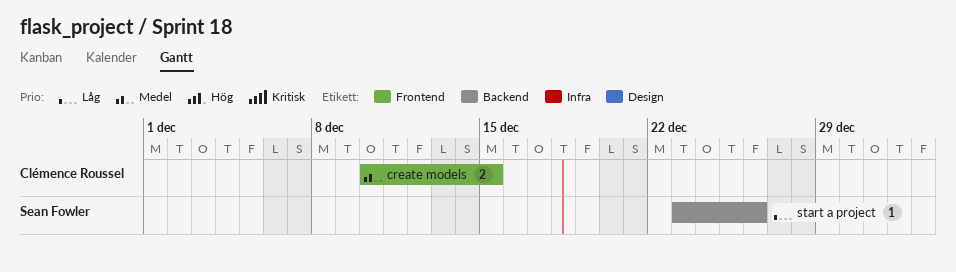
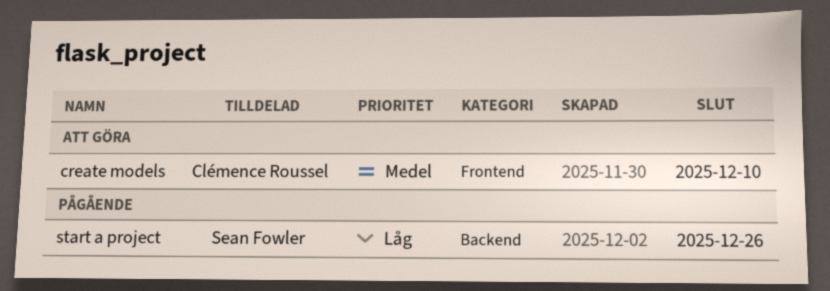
create models, due: Dec 15 -> Dec 10

